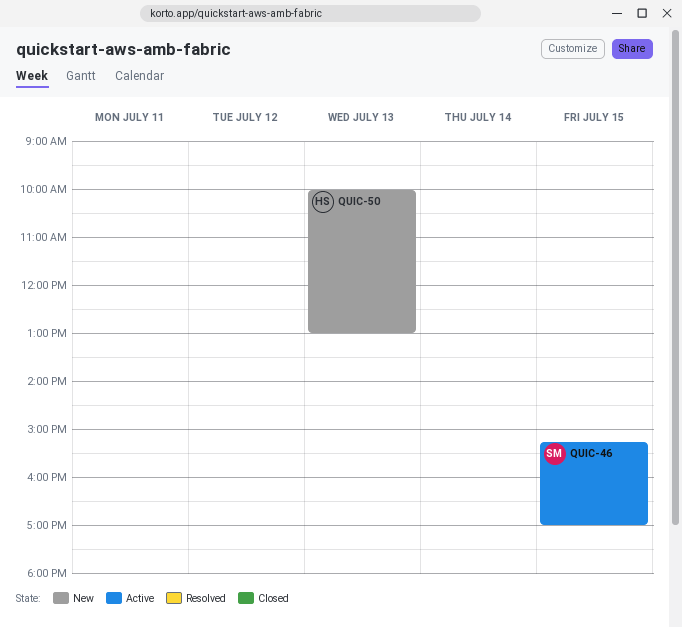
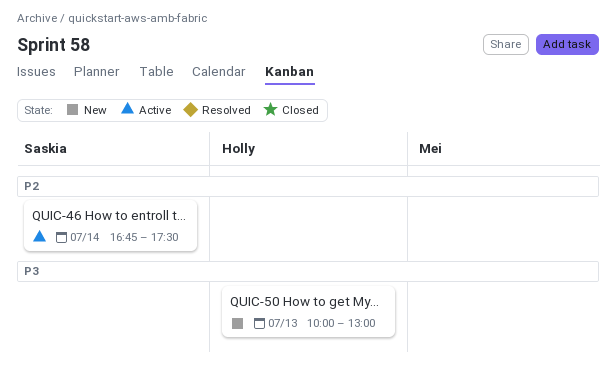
QUIC-46, day: Jul 15 -> Jul 14
QUIC-46, begins: 15:15 -> 16:45
QUIC-46, ends: 17:00 -> 17:30

